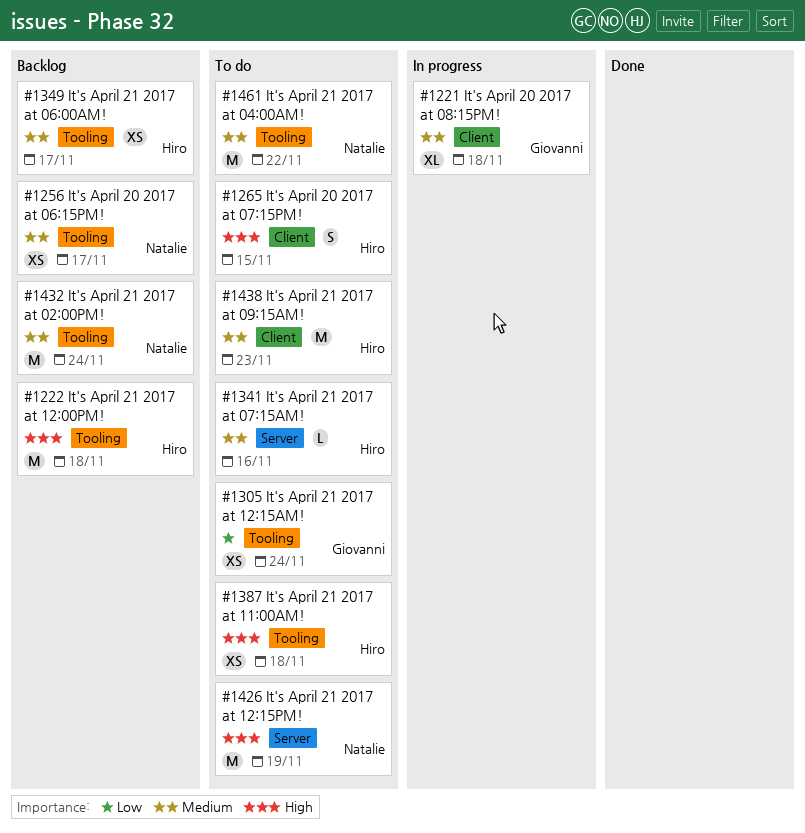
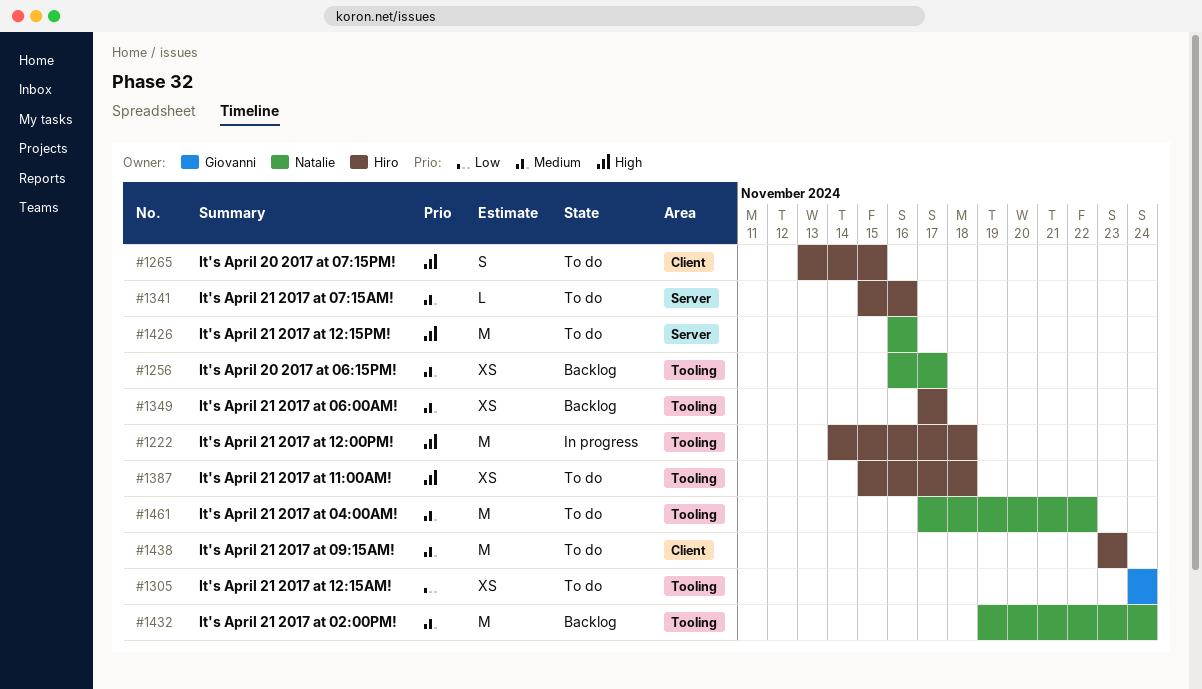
#1221: present -> none
#1222, status: Backlog -> In progress
#1426, due: Nov 19 -> Nov 16

